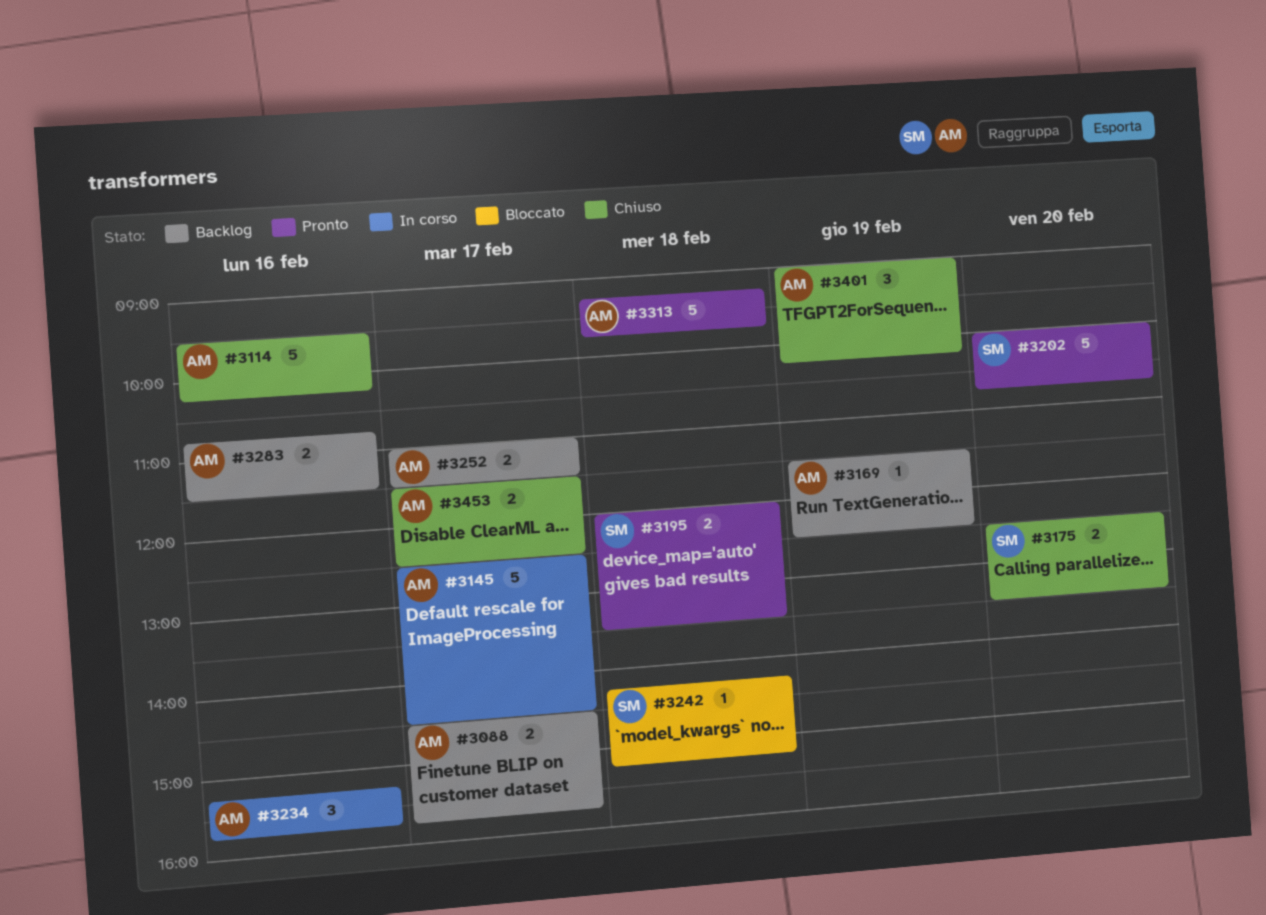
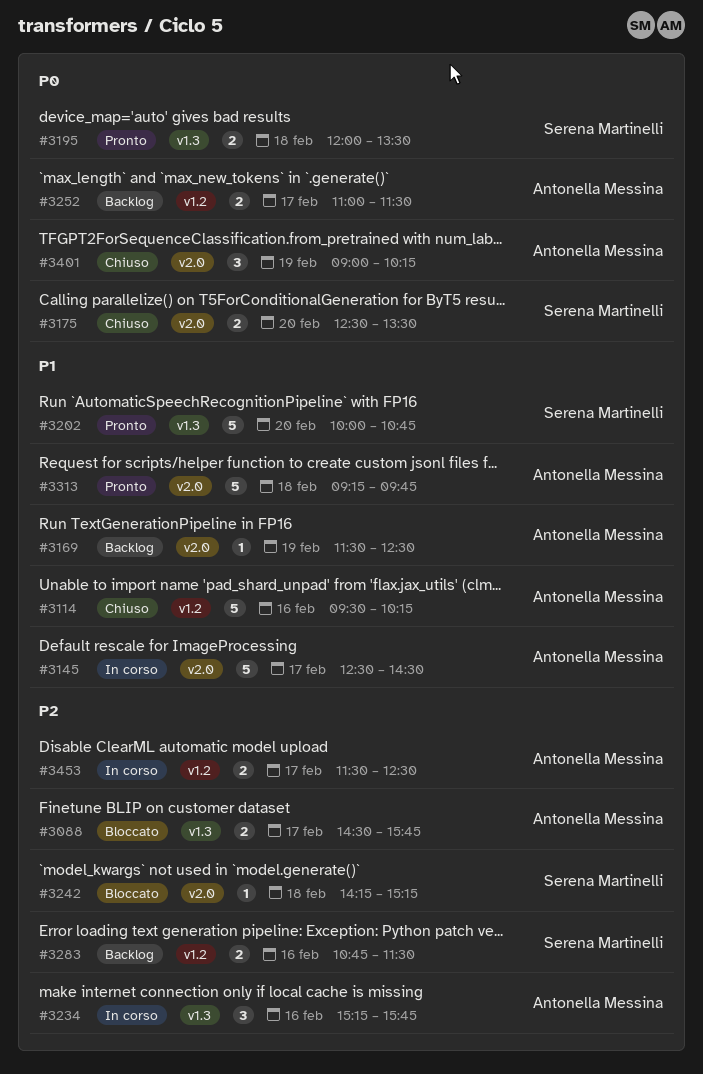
#3088, status: Backlog -> Bloccato
#3283, owner: Antonella Messina -> Serena Martinelli
#3453, status: Chiuso -> In corso

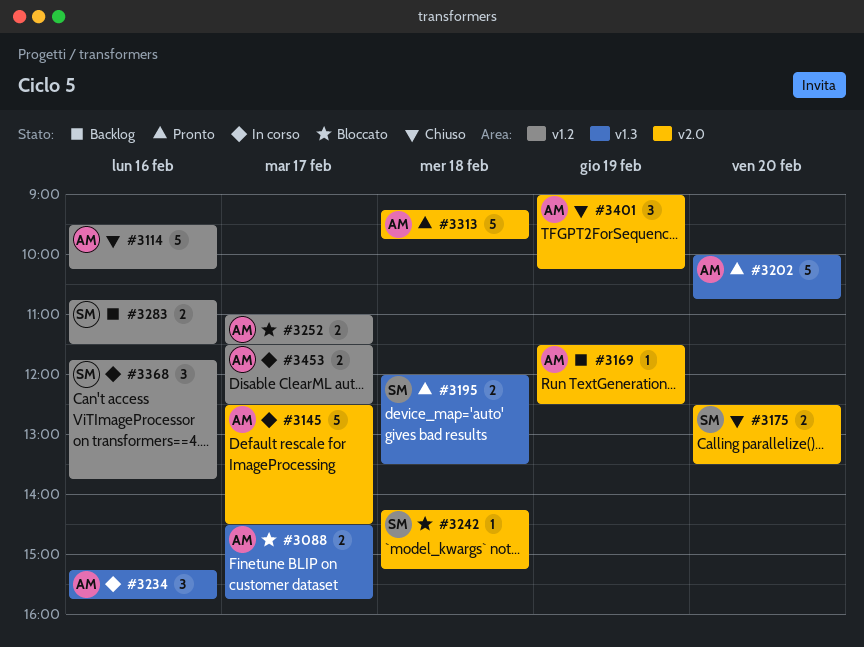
#3202, owner: Serena Martinelli -> Antonella Messina
#3252, status: Backlog -> Bloccato
#3368: none -> present

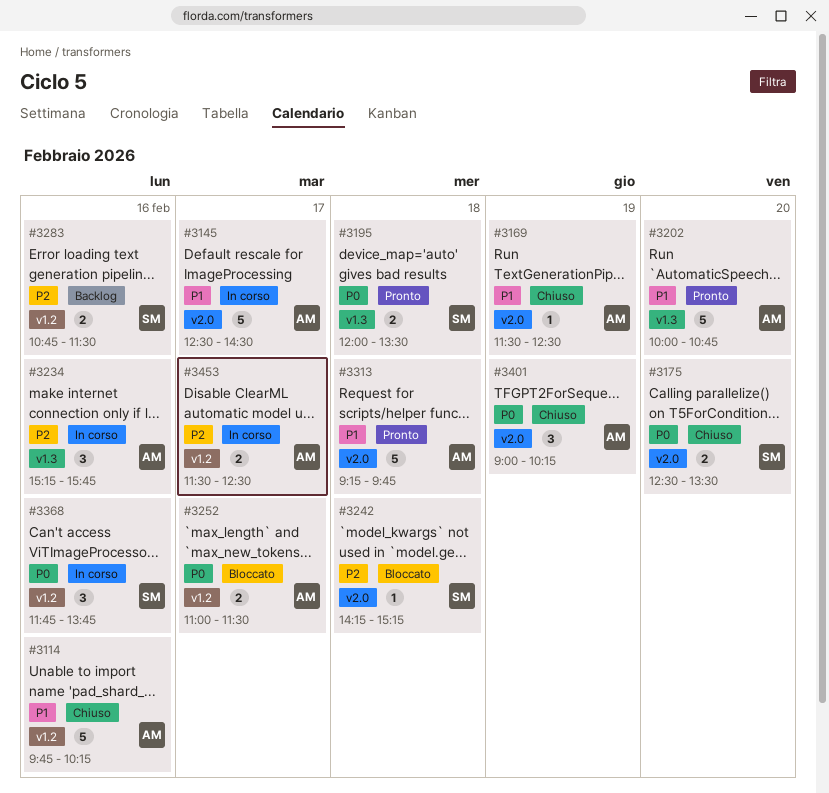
#3088: present -> none
#3114, begins: 09:30 -> 09:45
#3169, status: Backlog -> Chiuso

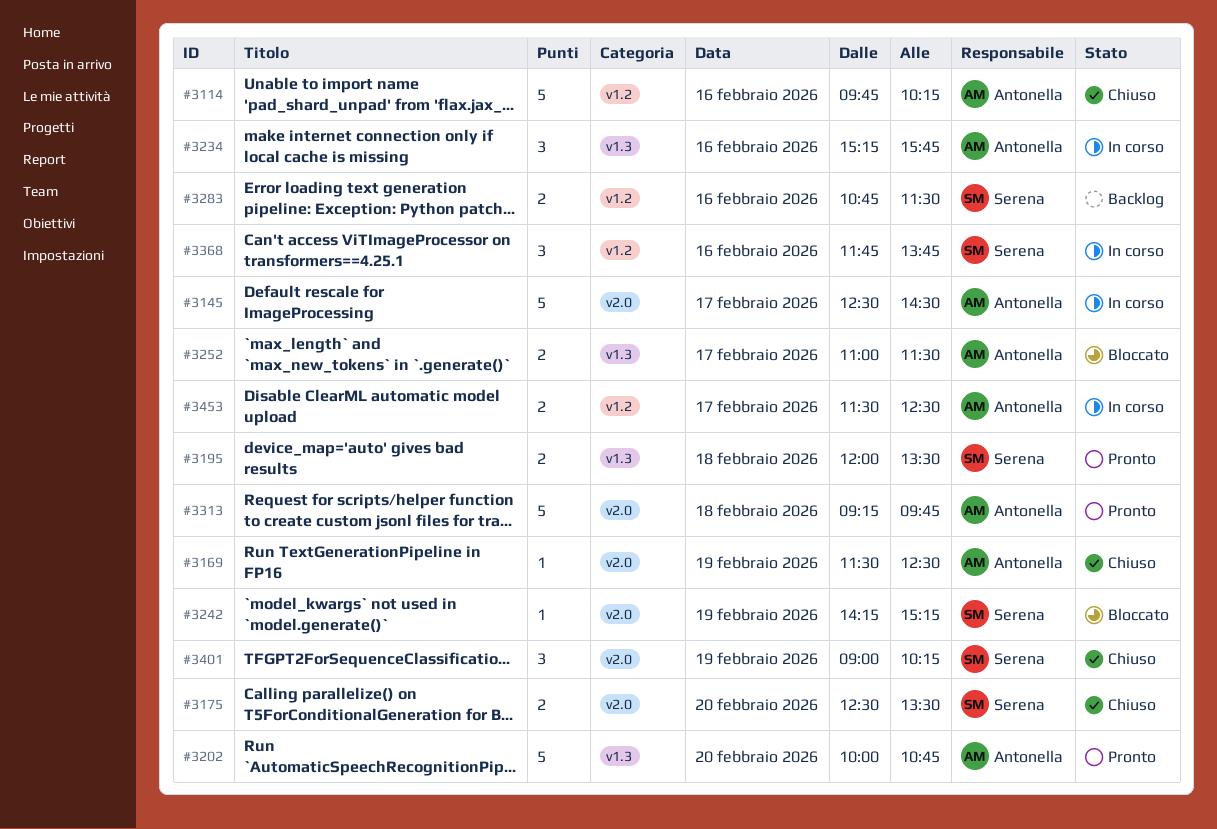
#3242, day: Feb 18 -> Feb 19
#3252, label: v1.2 -> v1.3
#3401, owner: Antonella -> Serena

